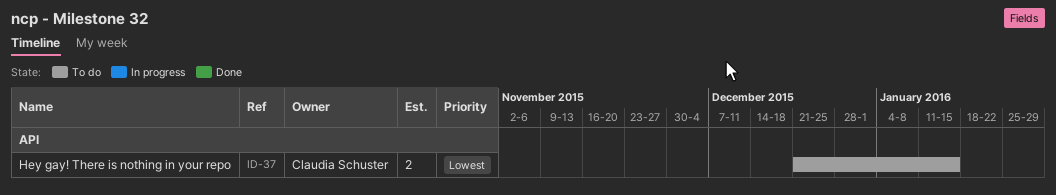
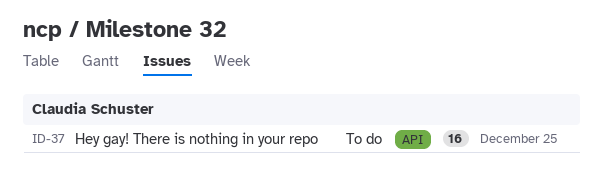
ID-37, estimate: 2 -> 16
ID-37, due: Jan 15 -> Dec 25

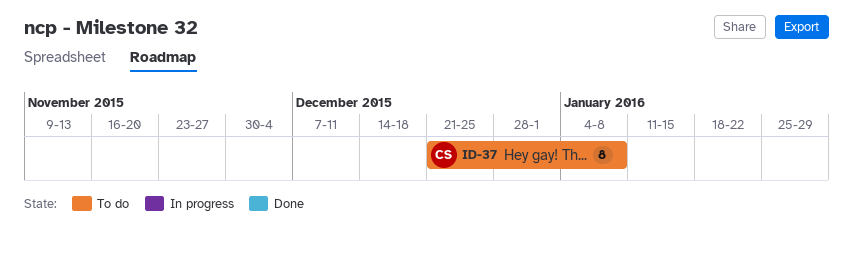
ID-37, estimate: 16 -> 8
ID-37, due: Dec 25 -> Jan 8

